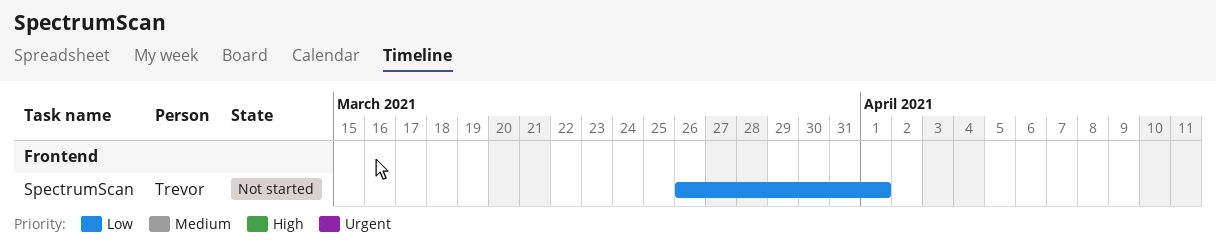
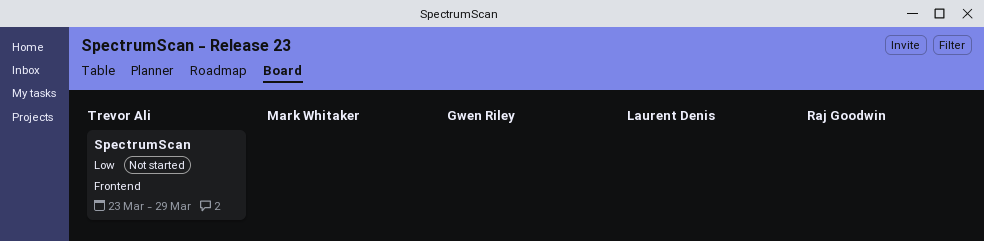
SpectrumScan, start: Mar 26 -> Mar 23
SpectrumScan, due: Apr 1 -> Mar 29

